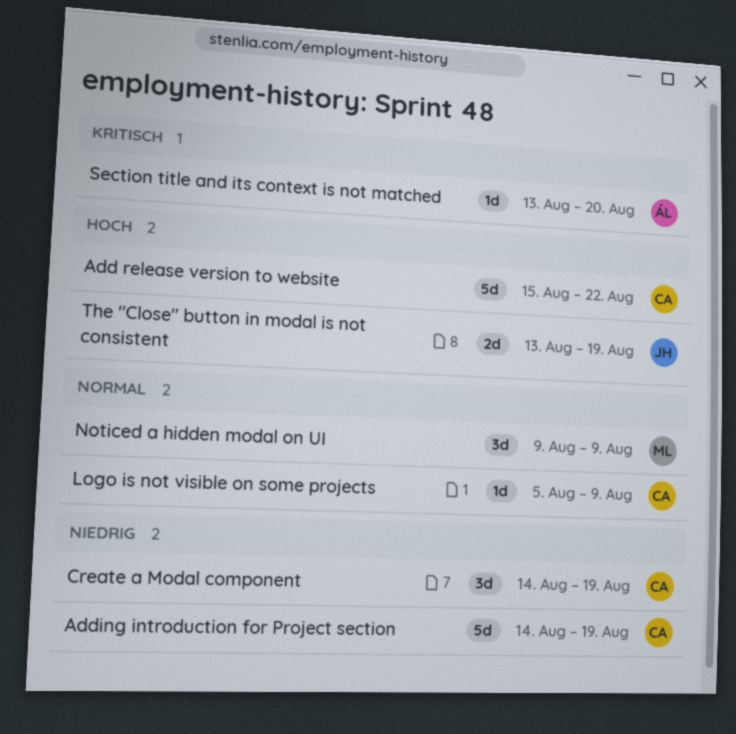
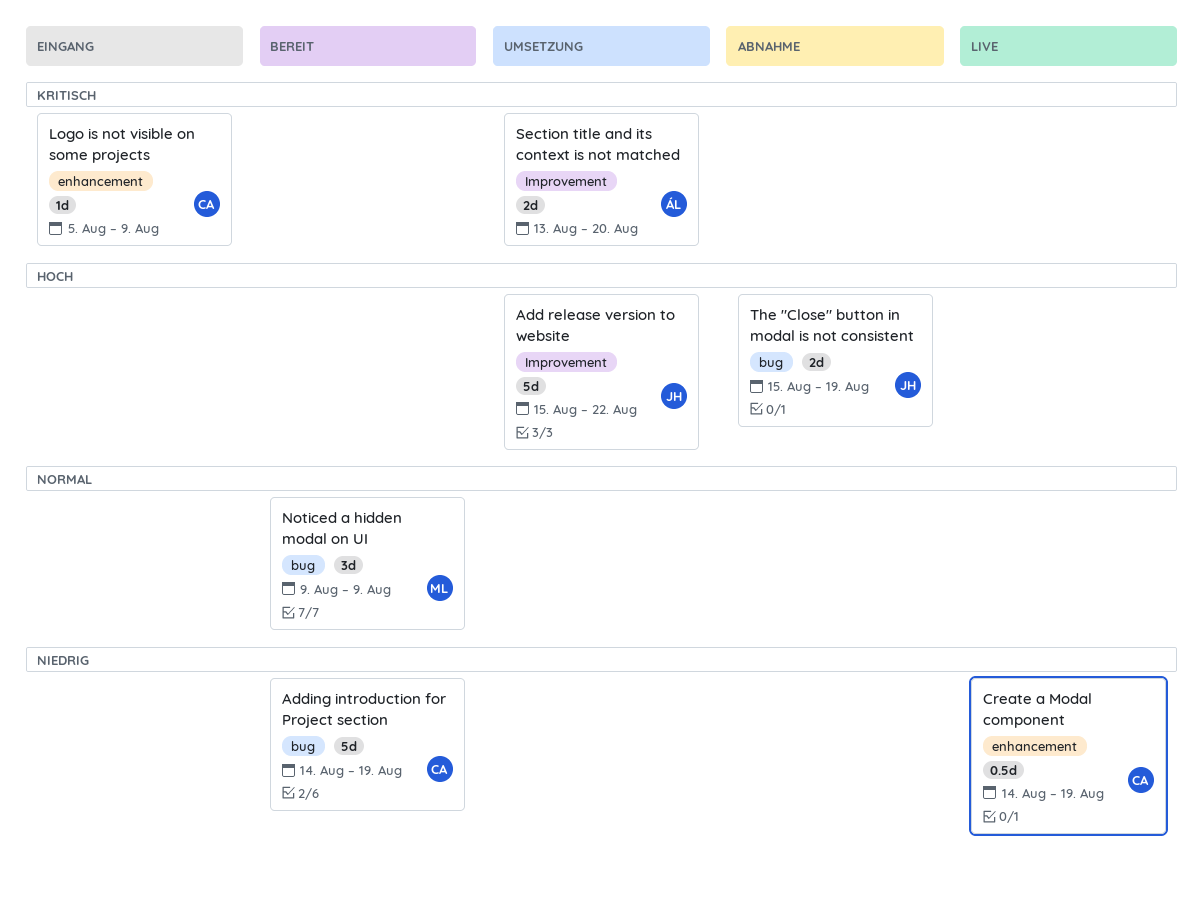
Add release version to website, owner: CA -> JH
Create a Modal component, estimate: 3d -> 0.5d
Logo is not visible on some projects, priority: Normal -> Kritisch
Section title and its context is not matched, estimate: 1d -> 2d
The "Close" button in modal is not consistent, start: Aug 13 -> Aug 15

